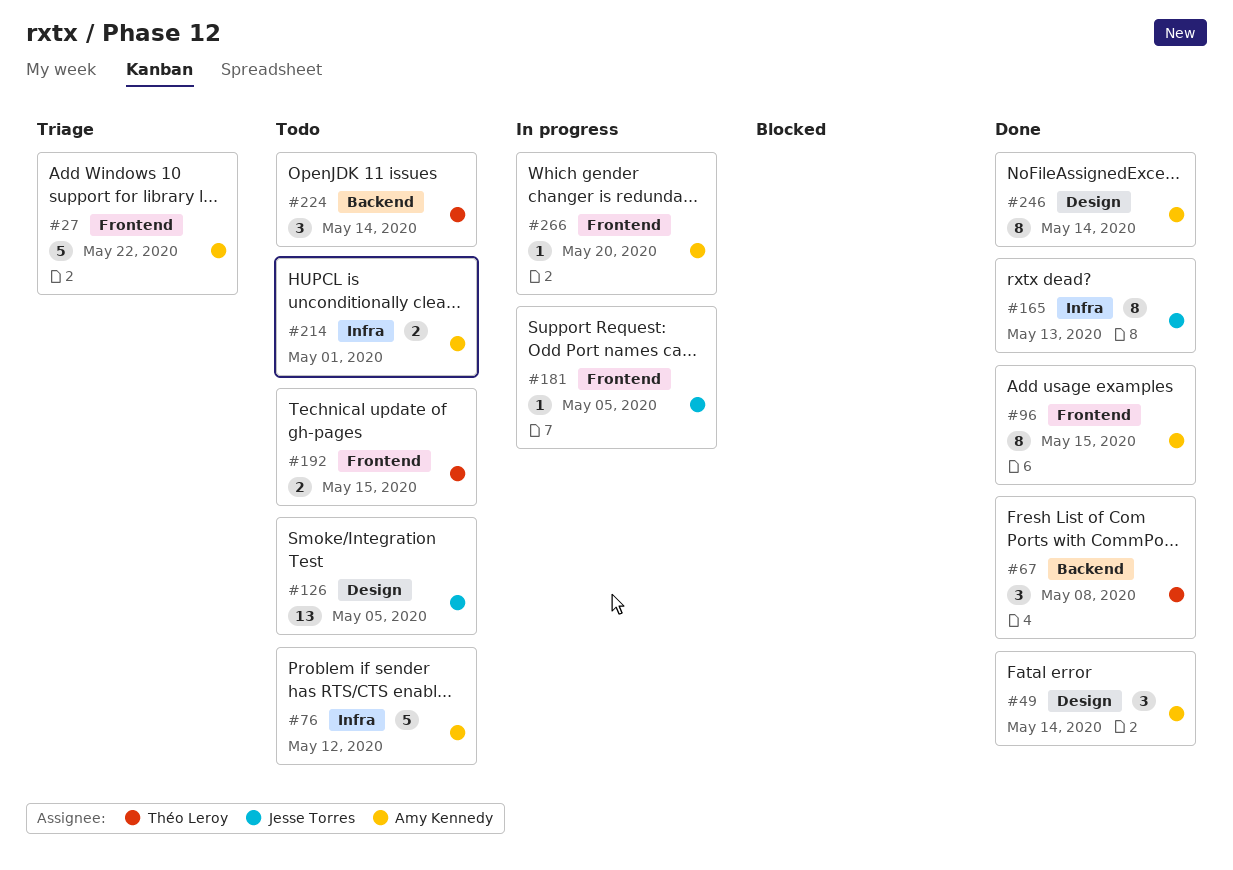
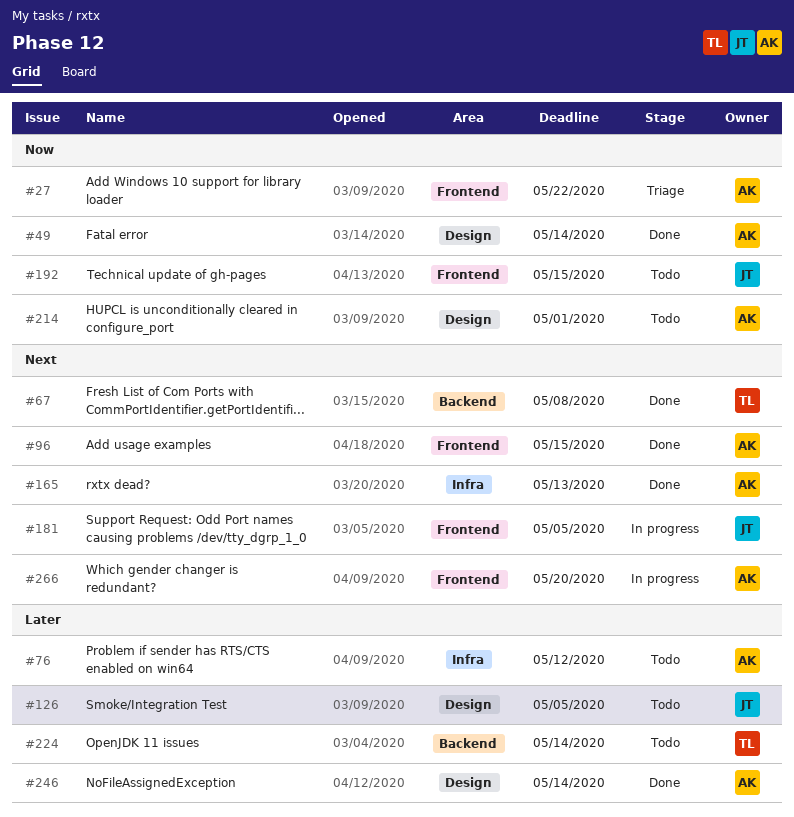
#165, owner: Jesse Torres -> Amy Kennedy
#192, owner: Théo Leroy -> Jesse Torres
#214, label: Infra -> Design

